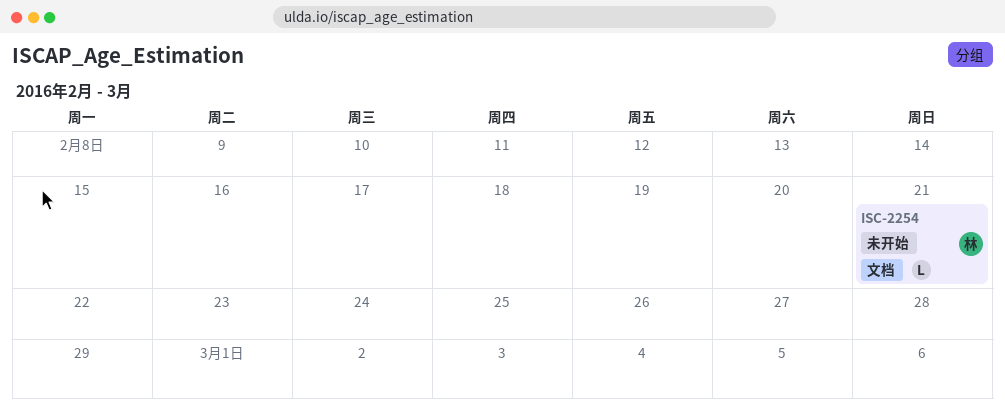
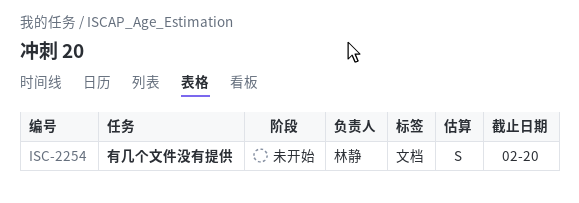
ISC-2254, estimate: L -> S
ISC-2254, due: Feb 21 -> Feb 20

